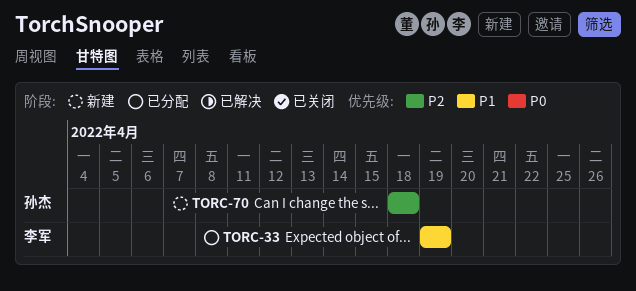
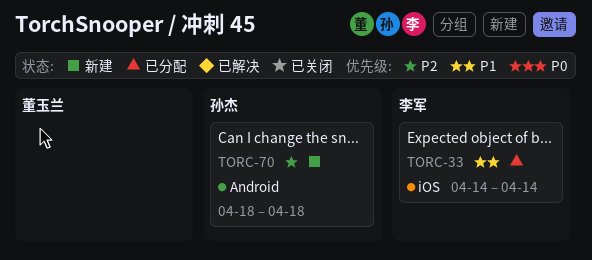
TORC-33, start: Apr 19 -> Apr 14
TORC-33, due: Apr 19 -> Apr 14

